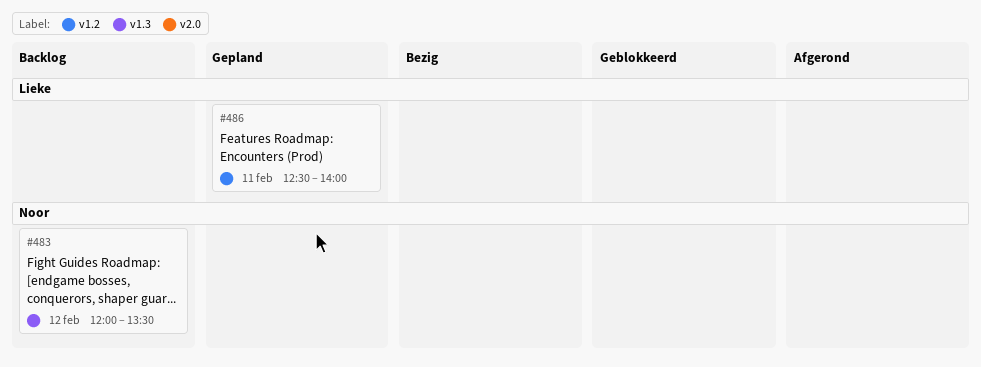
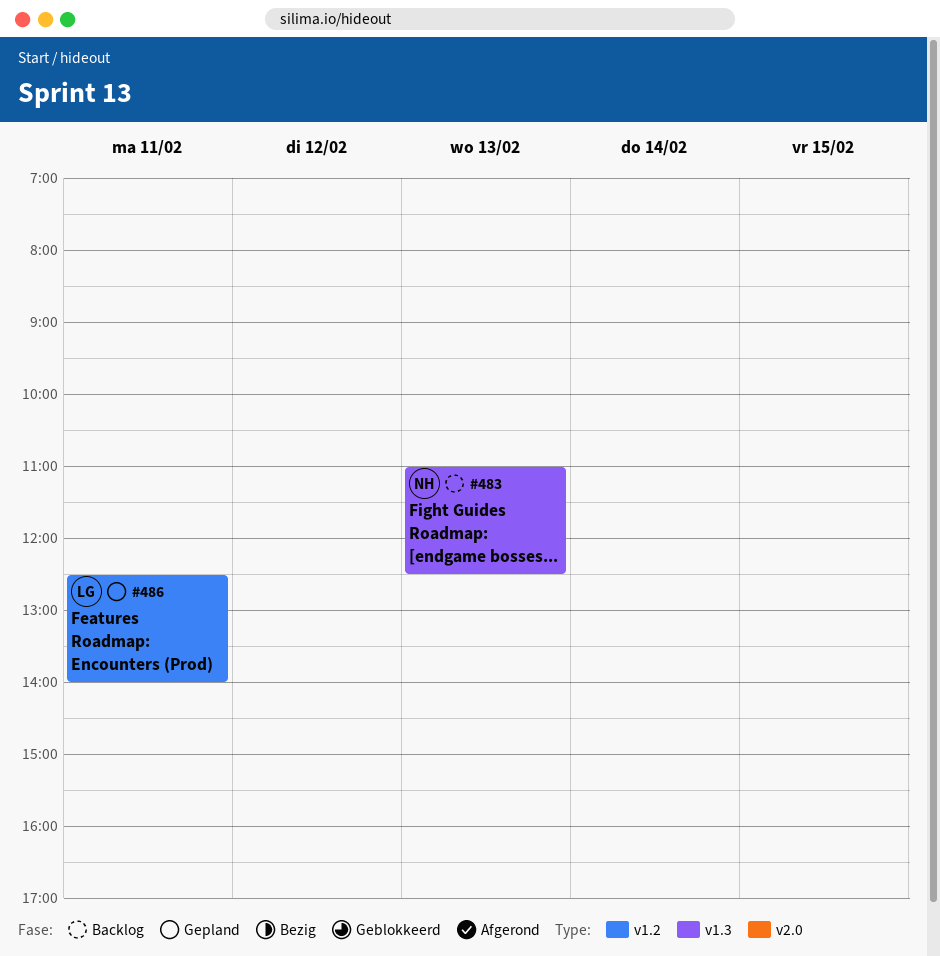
#483, day: Feb 12 -> Feb 13
#483, begins: 12:00 -> 11:00
#483, ends: 13:30 -> 12:30

